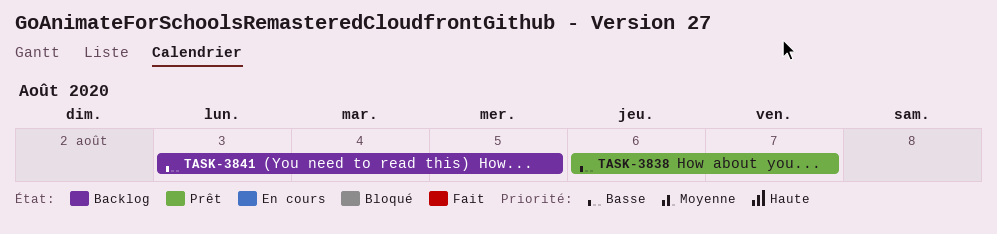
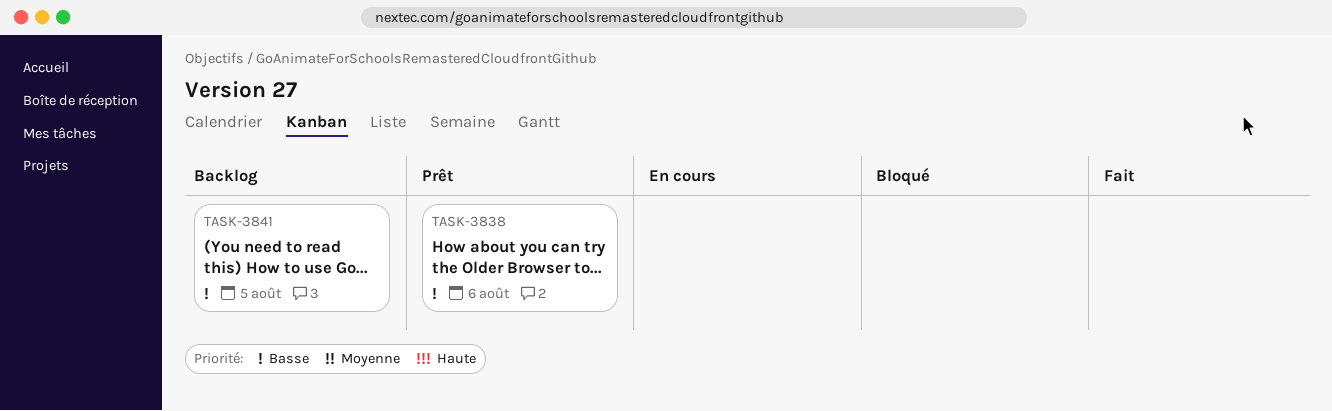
TASK-3838, due: Aug 7 -> Aug 6

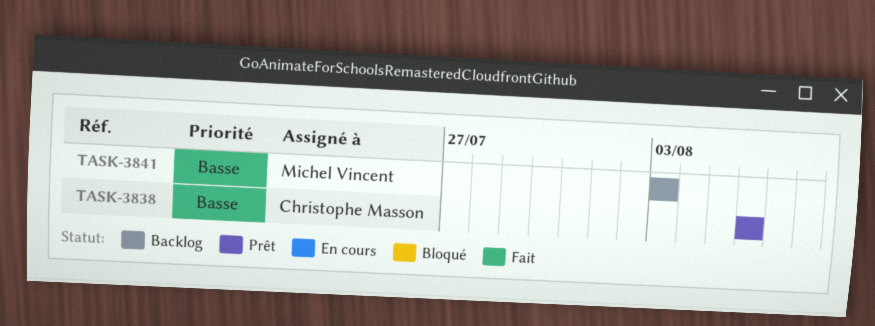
TASK-3841, due: Aug 5 -> Aug 3

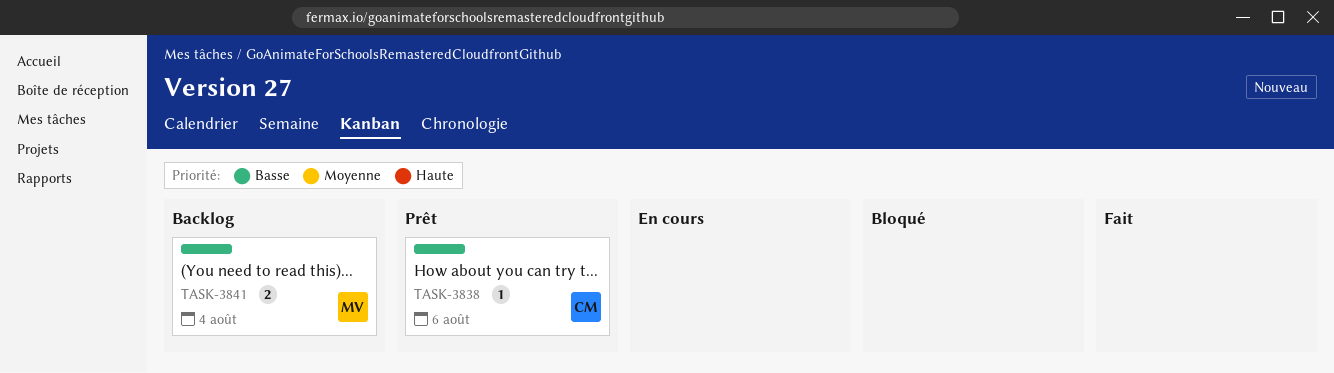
TASK-3841, due: Aug 3 -> Aug 4

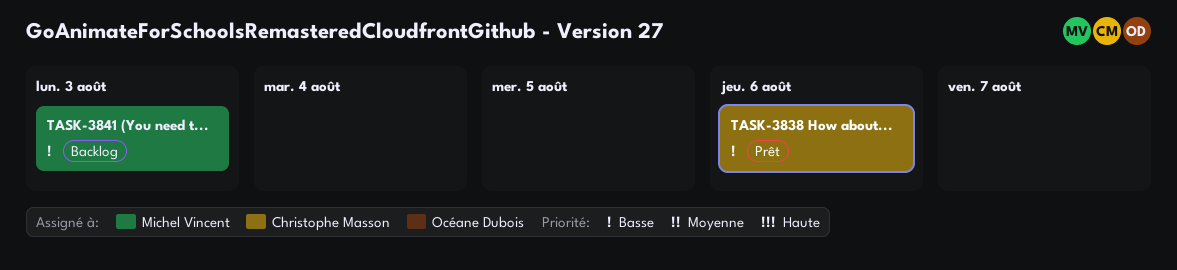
TASK-3841, due: Aug 4 -> Aug 3

